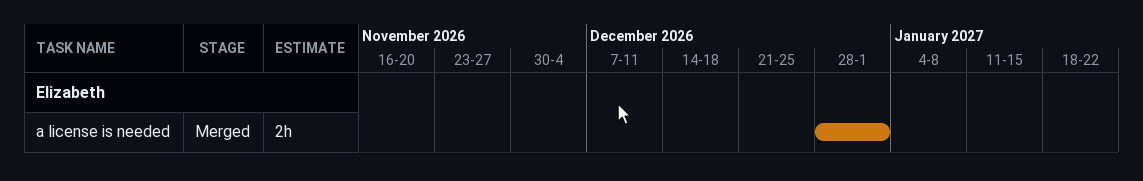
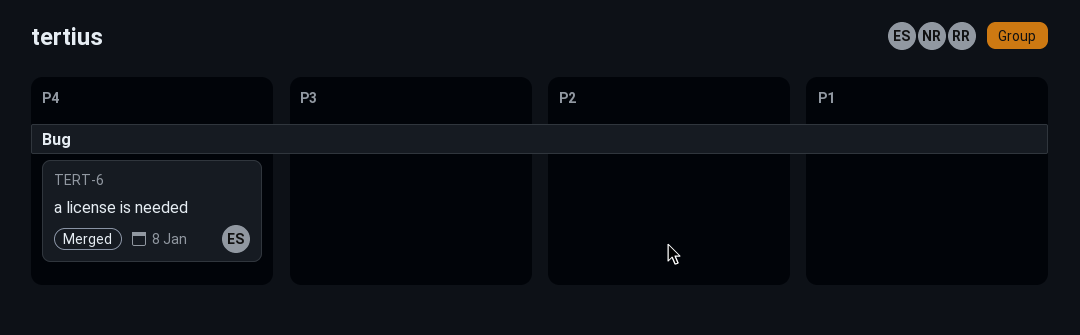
a license is needed, due: Jan 1 -> Jan 8

